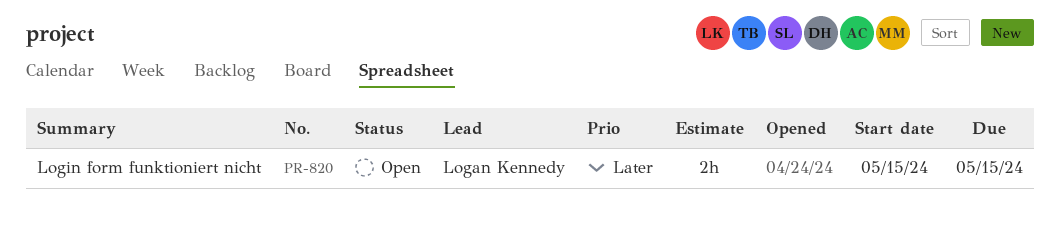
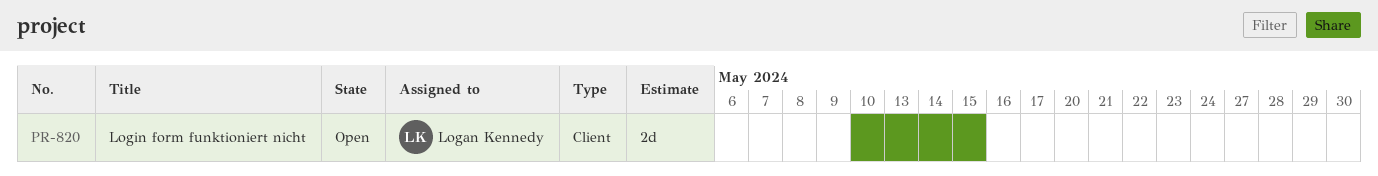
PR-820, estimate: 2h -> 2d
PR-820, start: May 15 -> May 10

